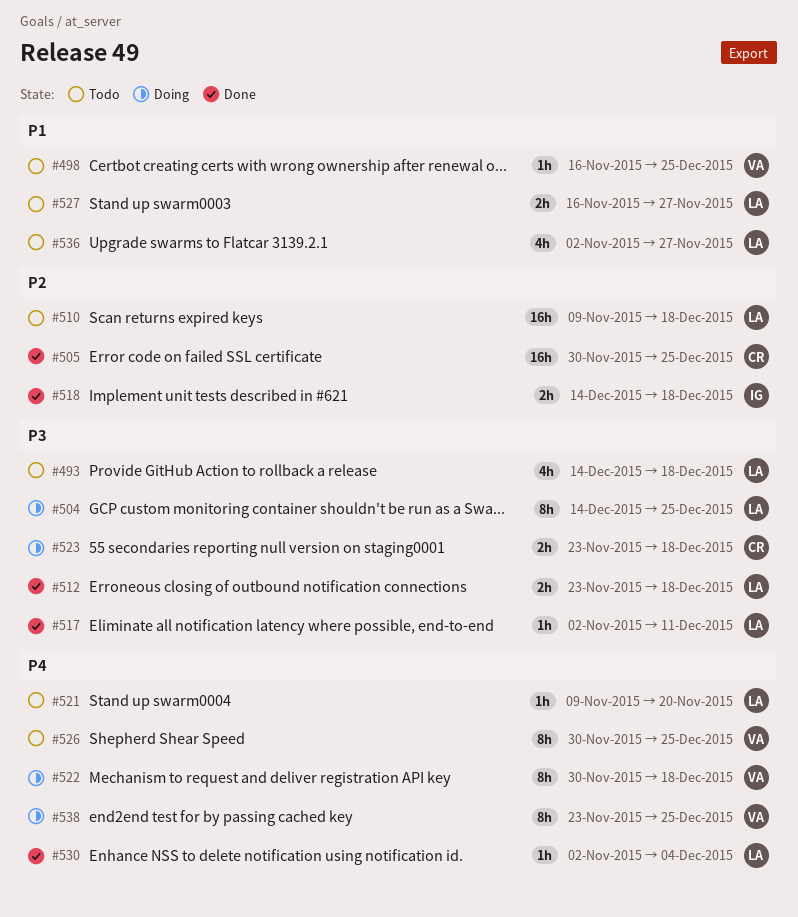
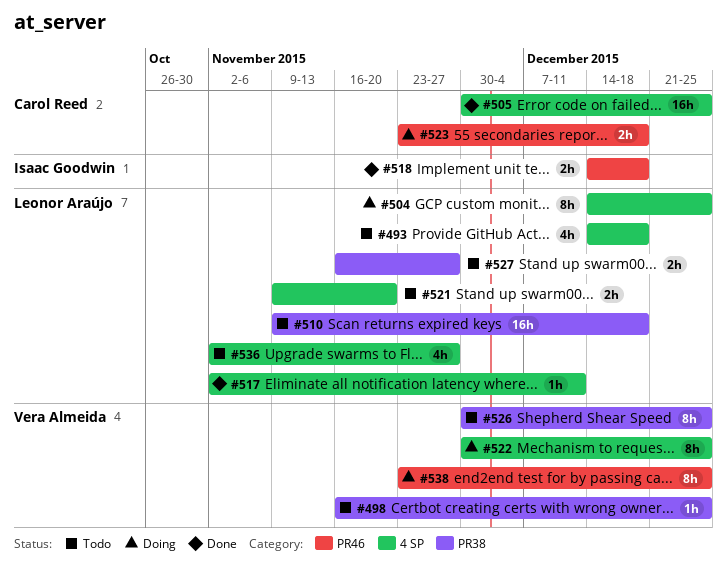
#512: present -> none
#521, estimate: 1h -> 2h
#522, due: Dec 18 -> Dec 25
#530: present -> none

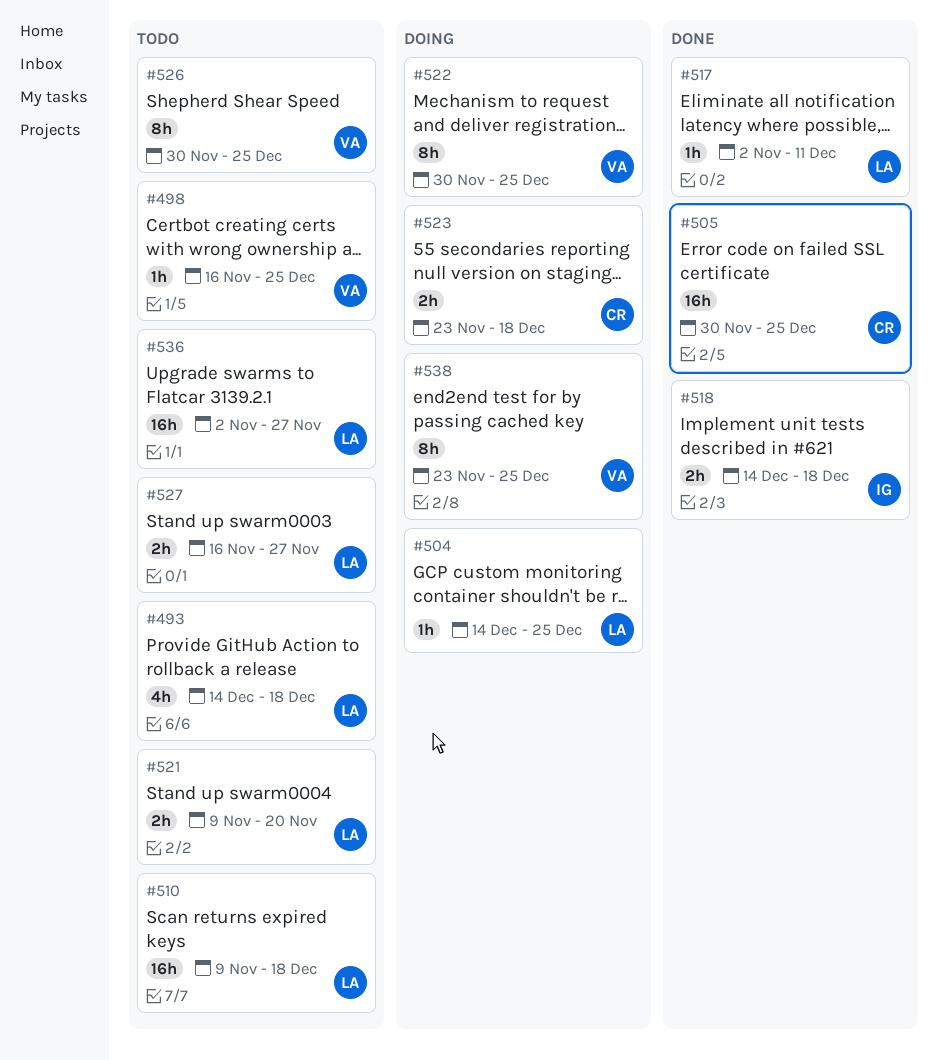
#504, estimate: 8h -> 1h
#536, estimate: 4h -> 16h

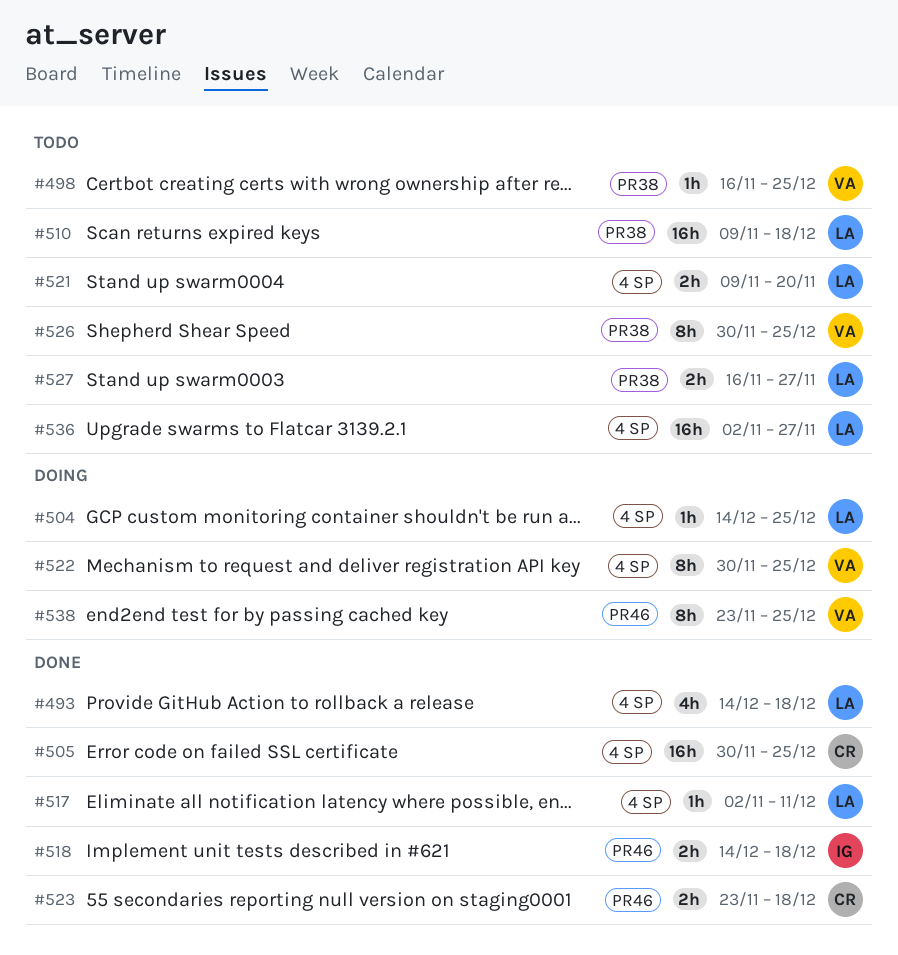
#493, status: Todo -> Done
#523, status: Doing -> Done

